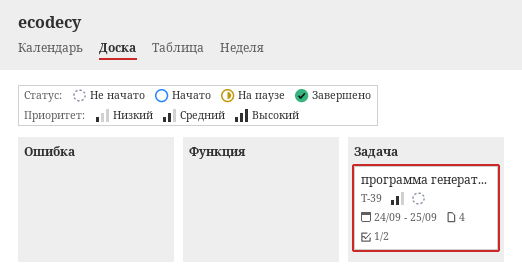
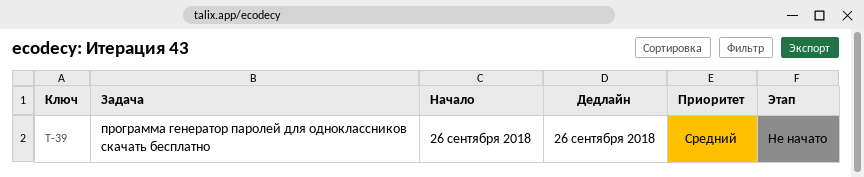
T-39, start: Sep 24 -> Sep 26
T-39, due: Sep 25 -> Sep 26

